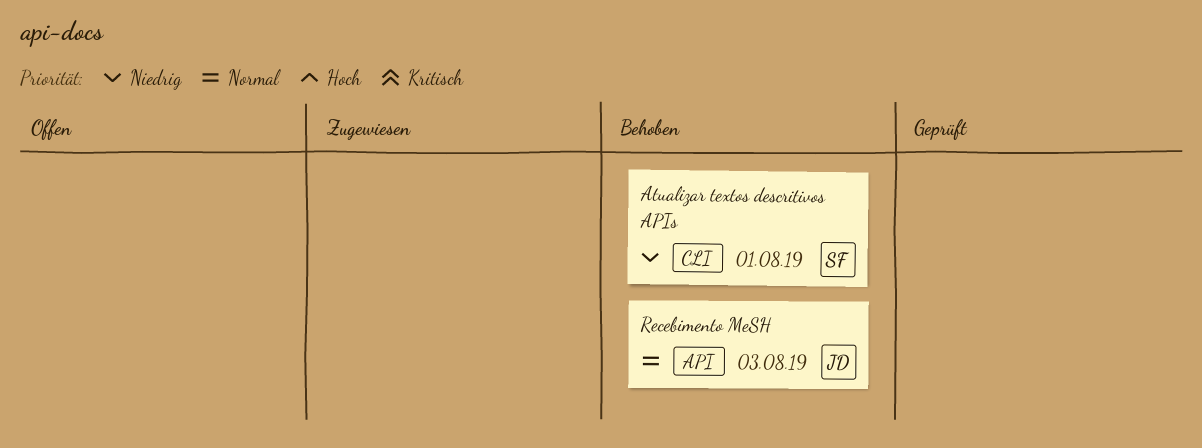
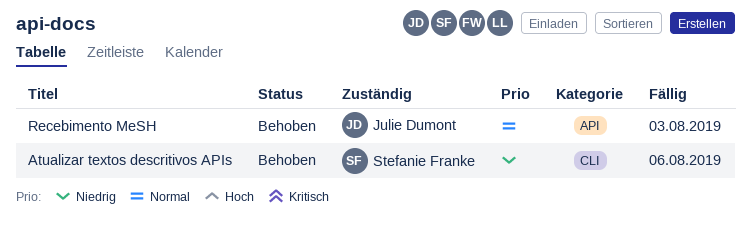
Atualizar textos descritivos APIs, due: Aug 1 -> Aug 6

